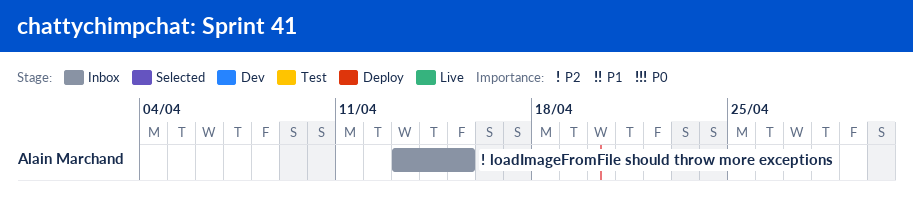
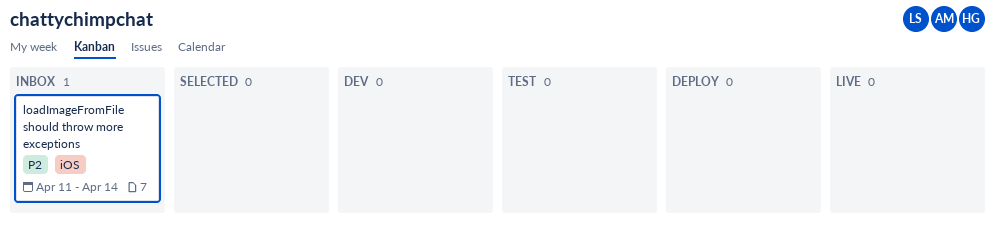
loadImageFromFile should throw more exceptions, start: Apr 13 -> Apr 11
loadImageFromFile should throw more exceptions, due: Apr 15 -> Apr 14

